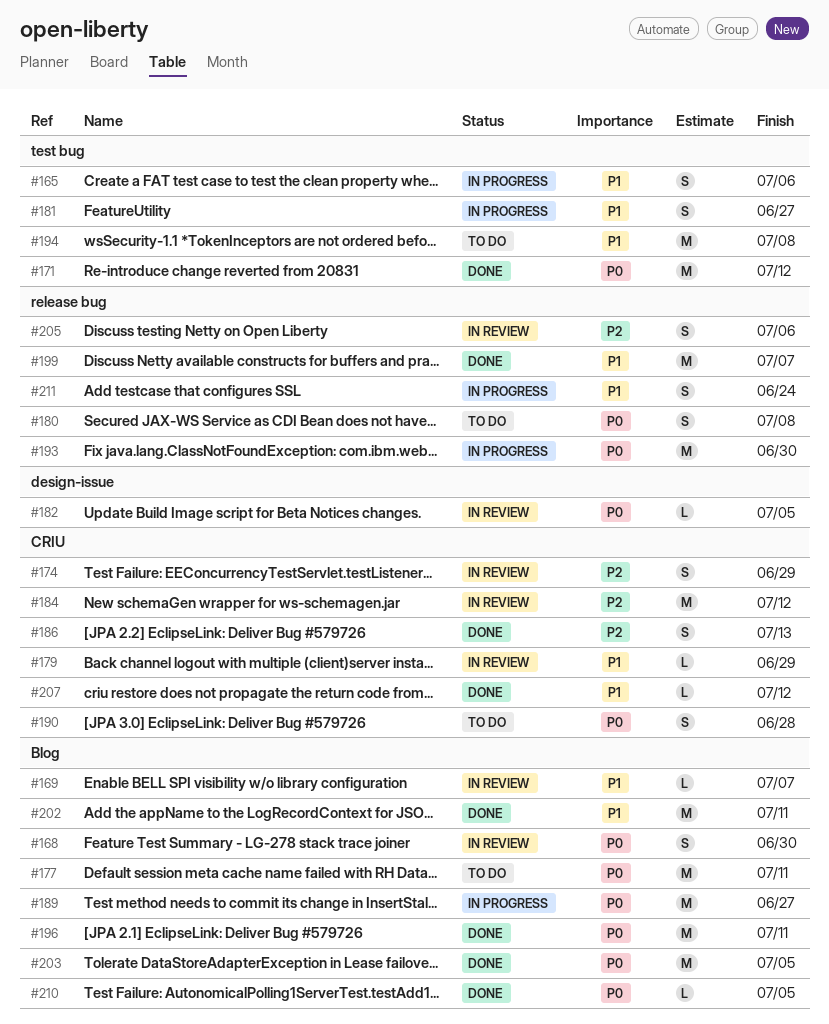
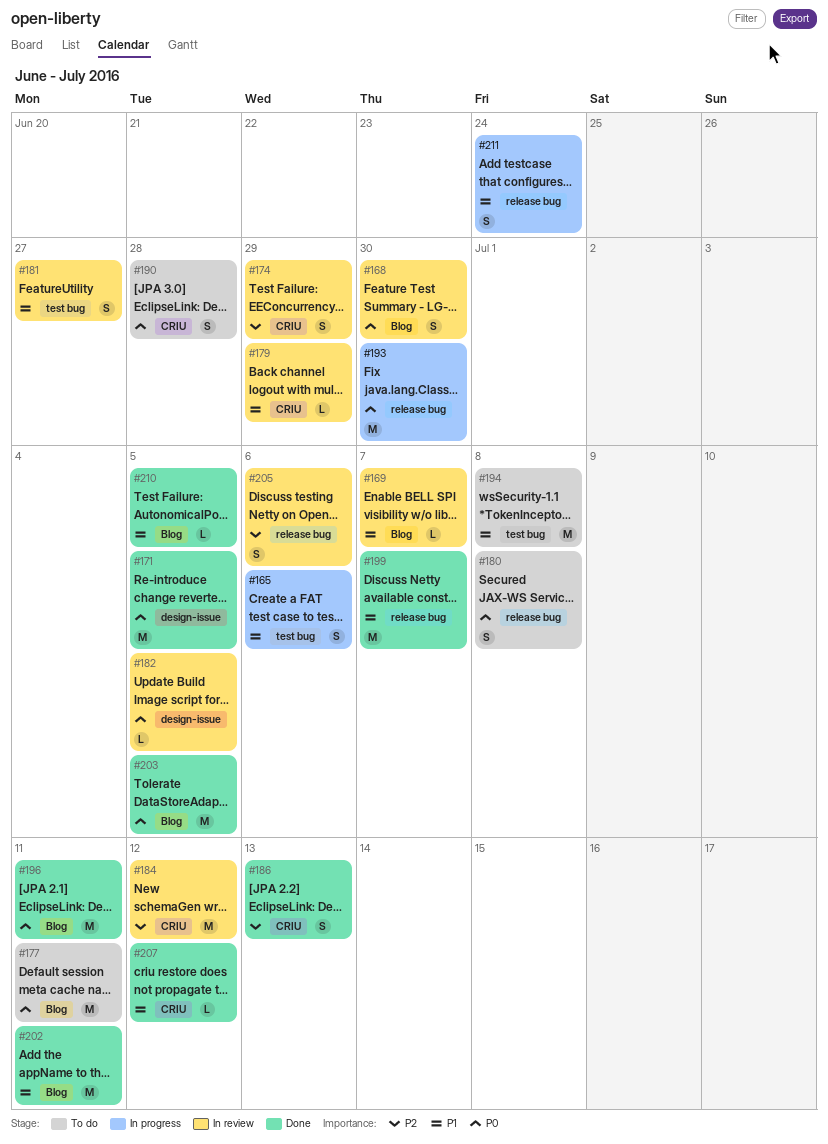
#171, label: test bug -> design-issue
#171, due: Jul 12 -> Jul 5
#181, status: In progress -> In review
#189: present -> none
#210, priority: P0 -> P1

